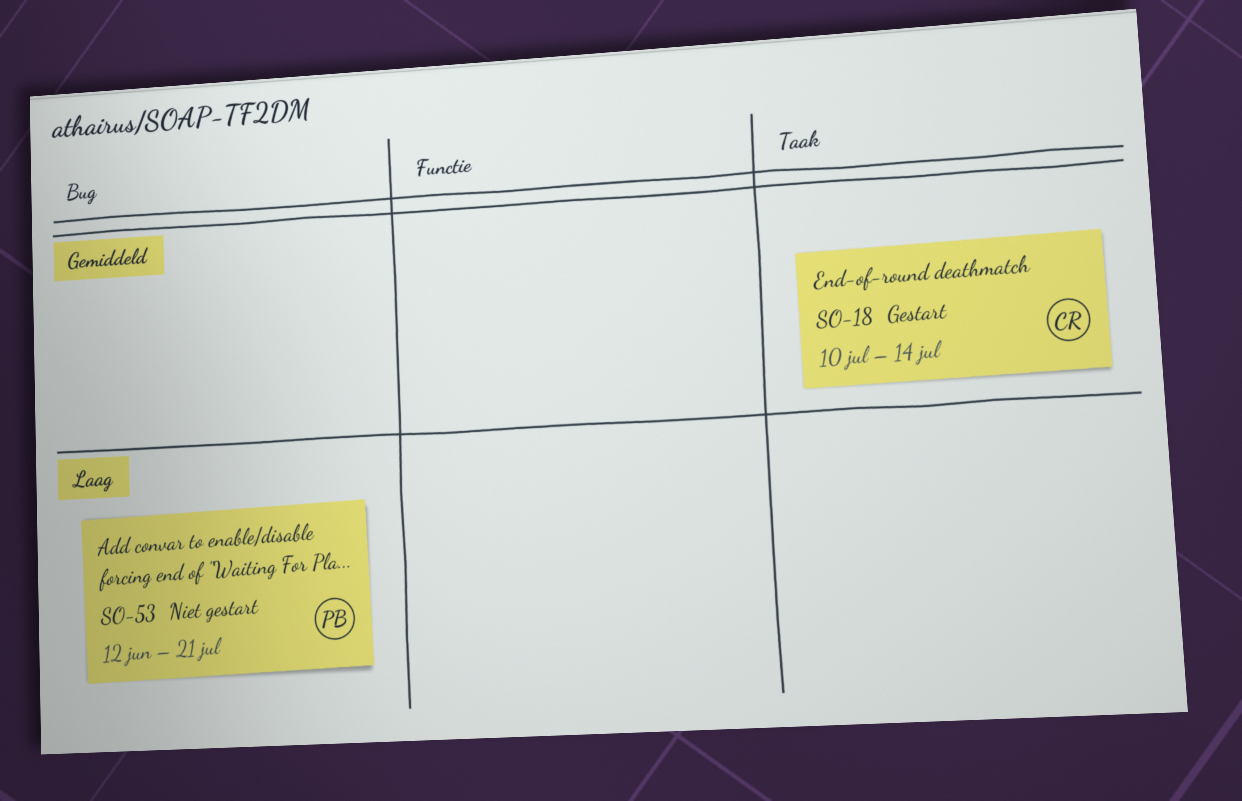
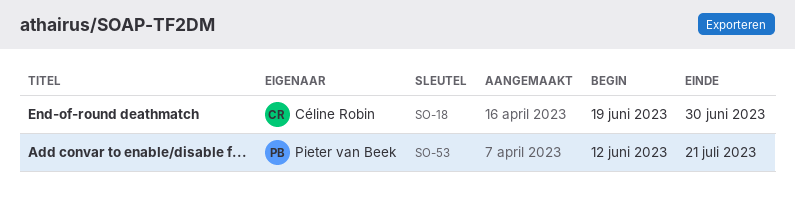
SO-18, start: Jul 10 -> Jun 19
SO-18, due: Jul 14 -> Jun 30

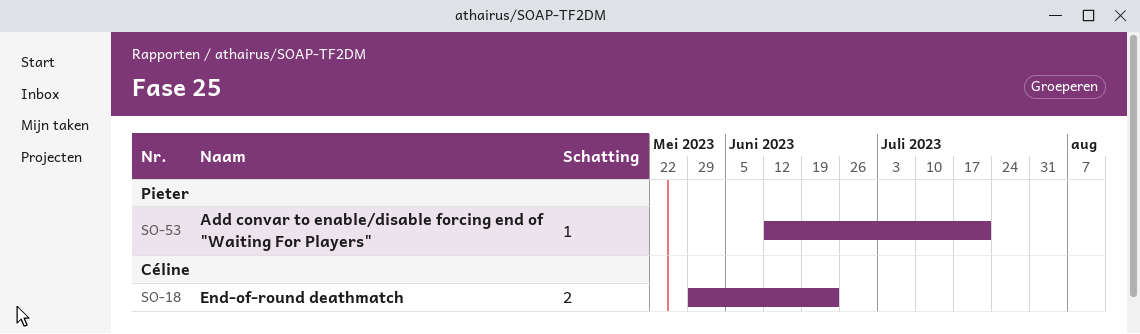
SO-18, start: Jun 19 -> May 29
SO-18, due: Jun 30 -> Jun 23

